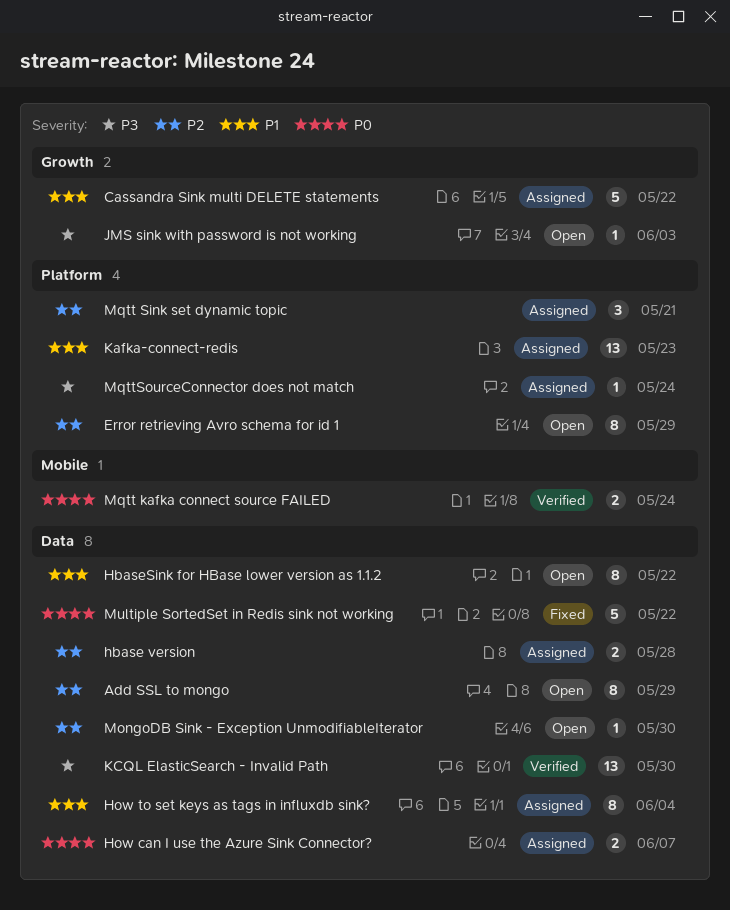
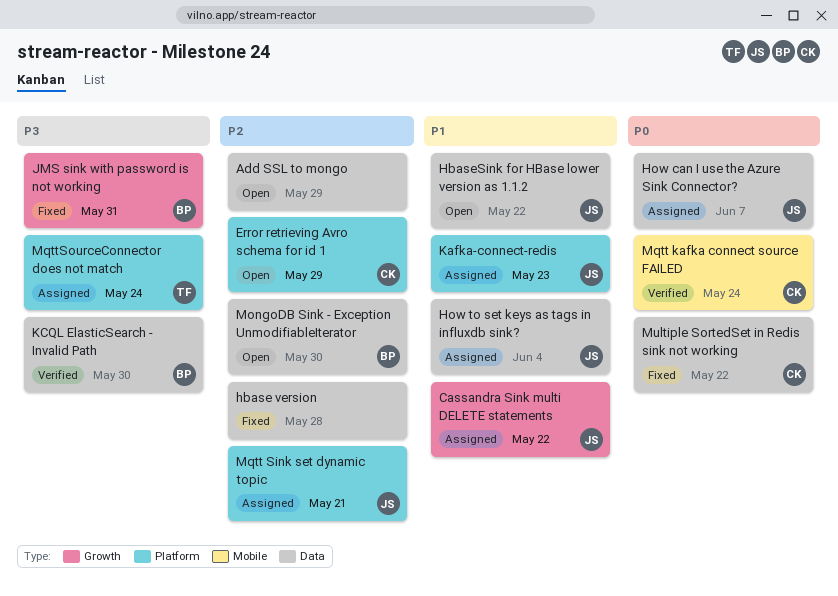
hbase version, status: Assigned -> Fixed
JMS sink with password is not working, status: Open -> Fixed
JMS sink with password is not working, due: Jun 3 -> May 31

